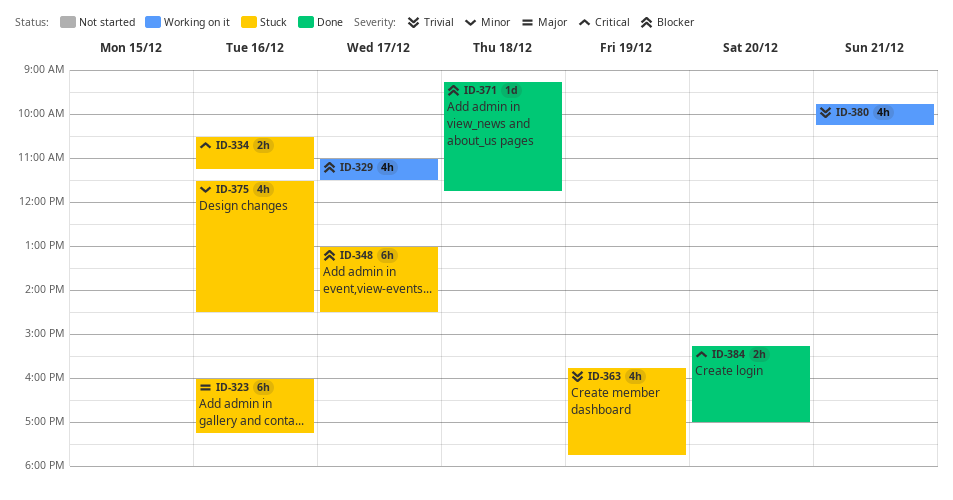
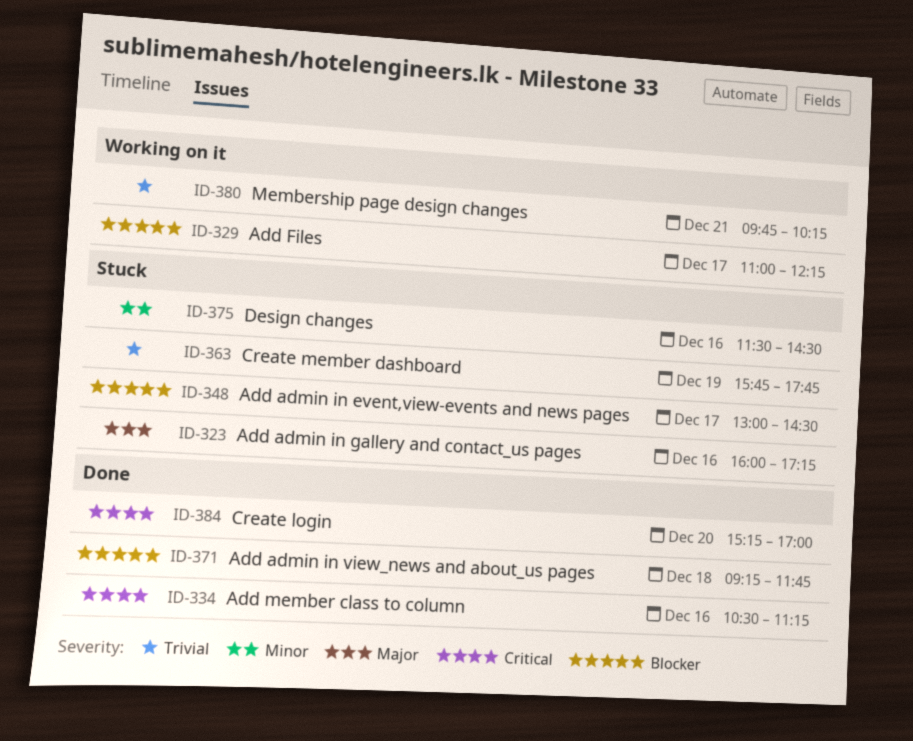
ID-329, ends: 11:30 -> 12:15
ID-334, status: Stuck -> Done

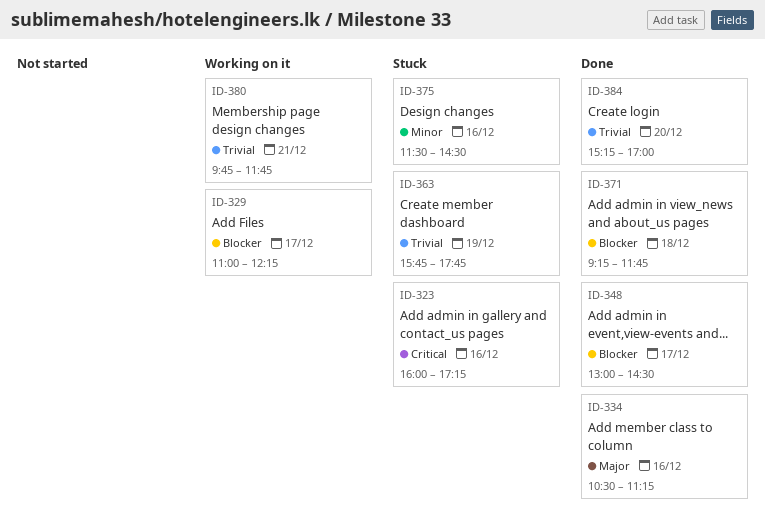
ID-323, priority: Major -> Critical
ID-334, priority: Critical -> Major
ID-348, status: Stuck -> Done
ID-380, ends: 10:15 -> 11:45
ID-384, priority: Critical -> Trivial

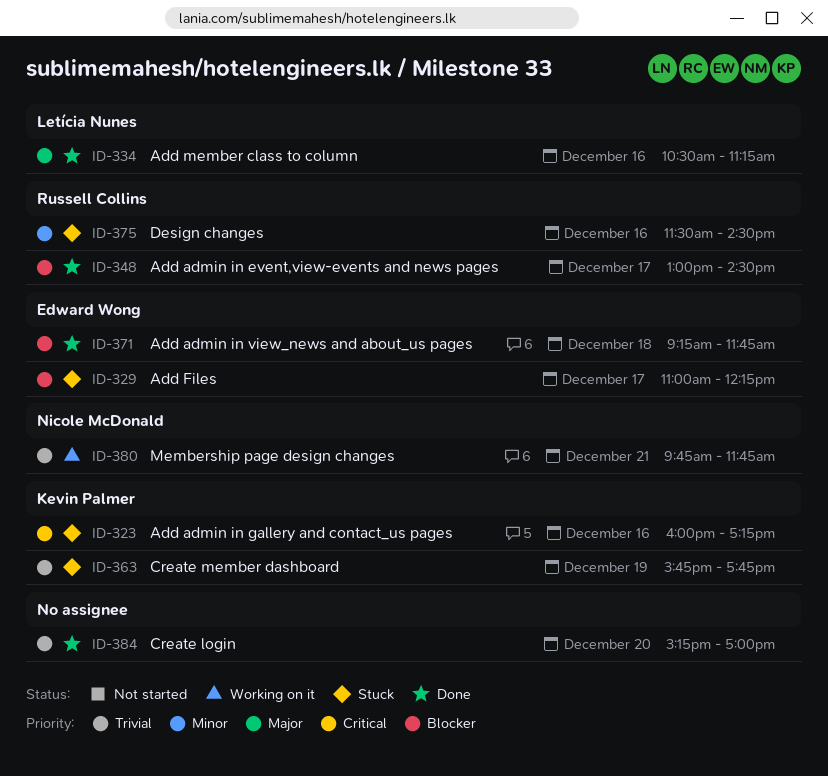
ID-329, status: Working on it -> Stuck

